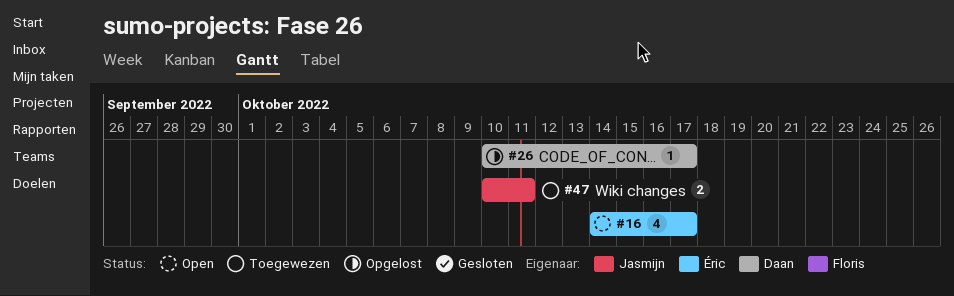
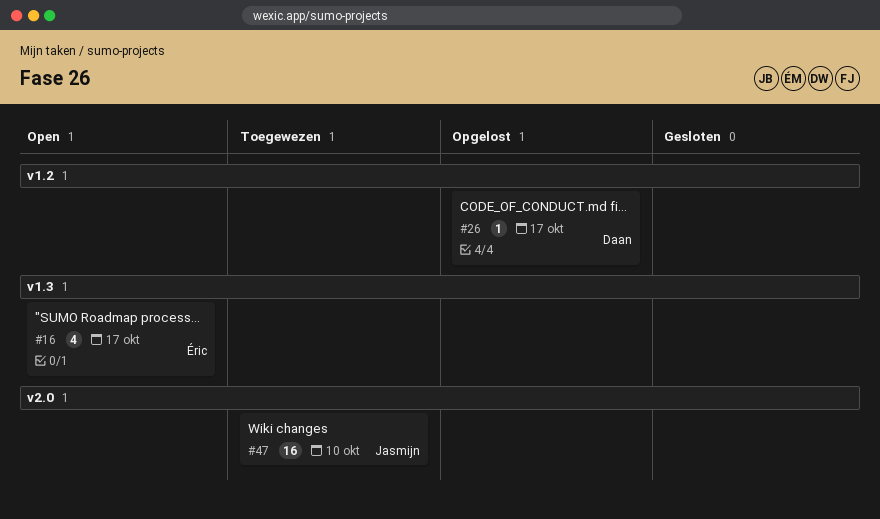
#47, estimate: 2 -> 16
#47, due: Oct 11 -> Oct 10

